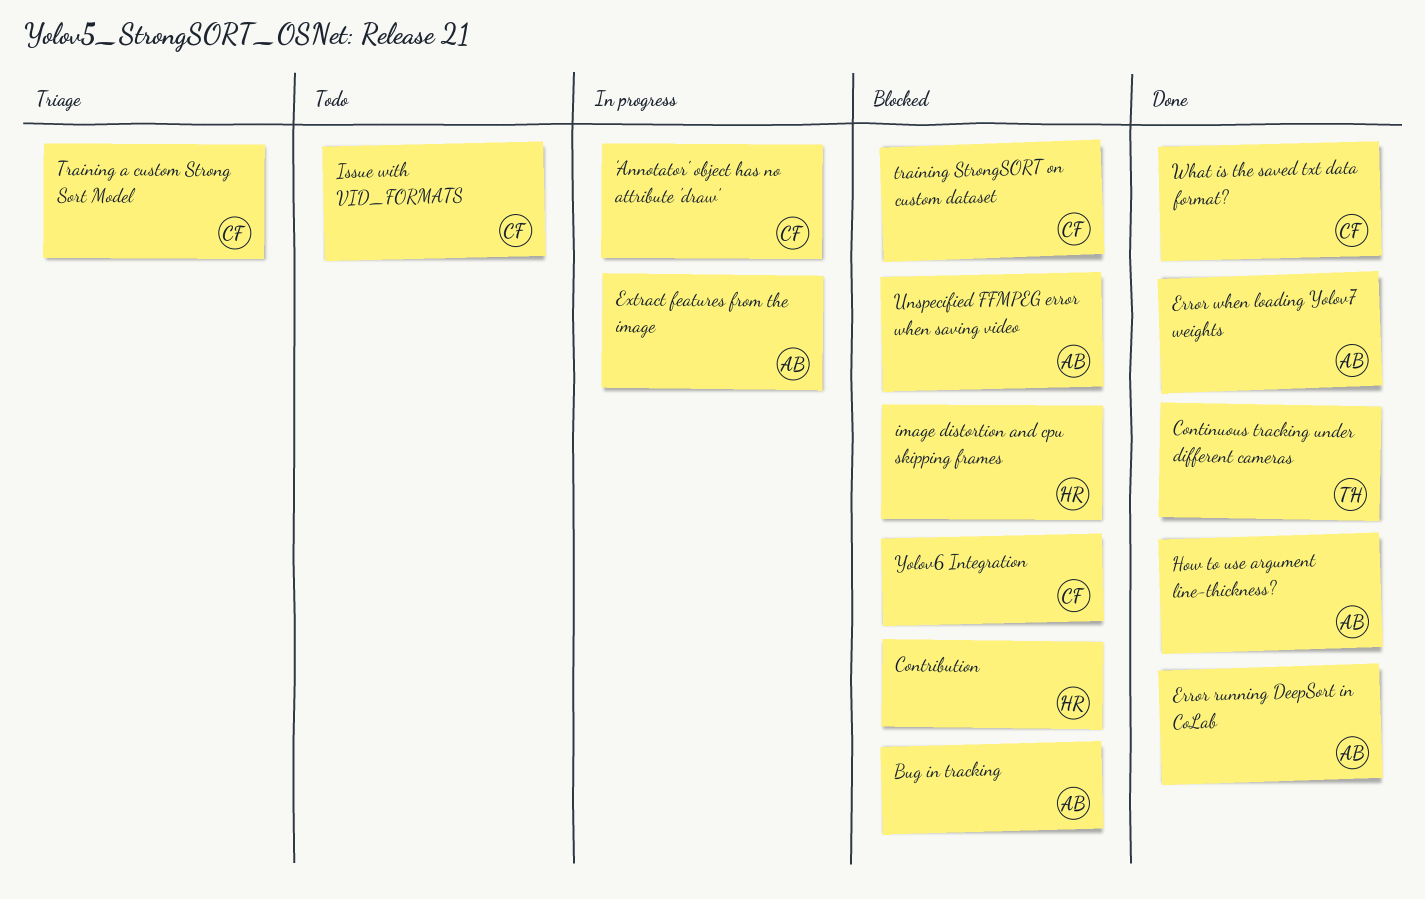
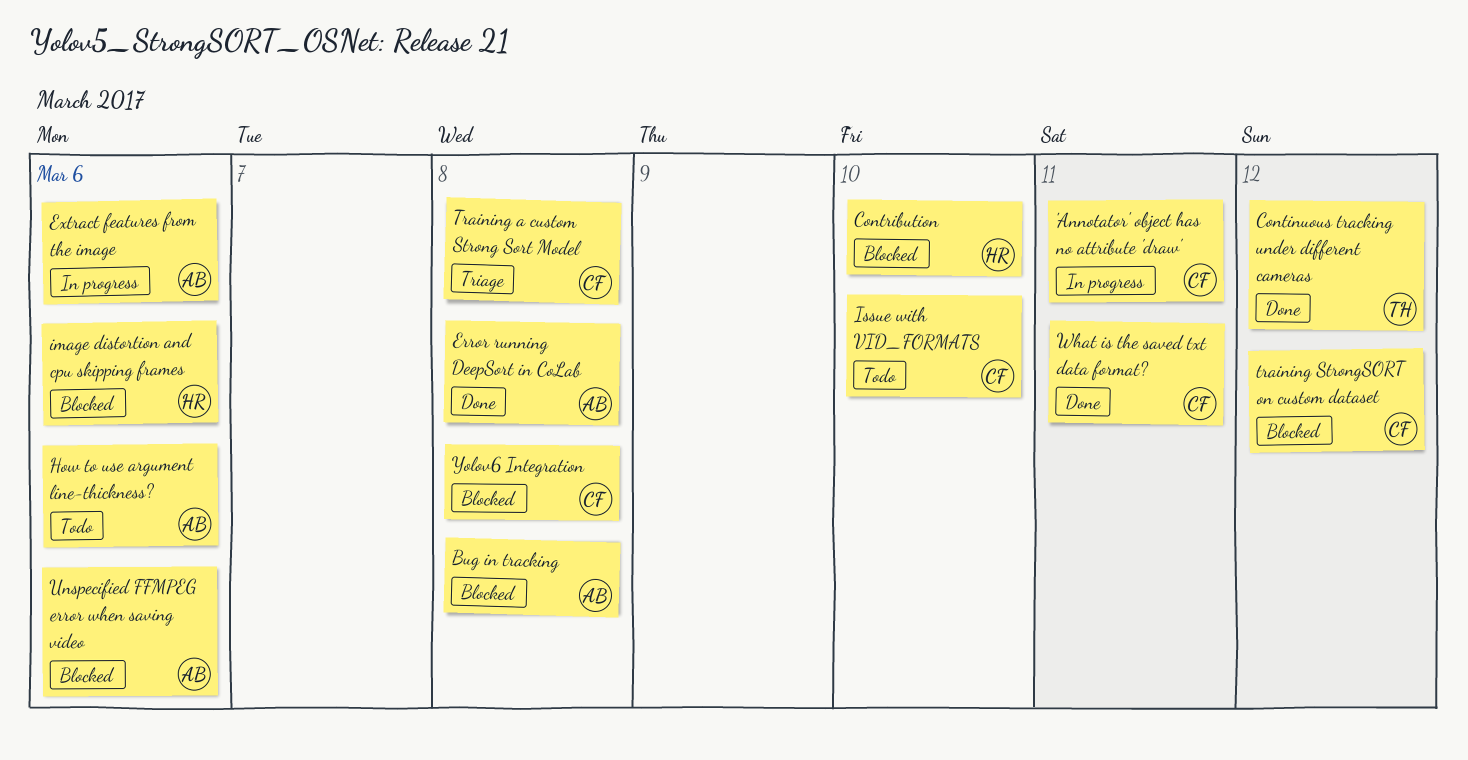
Error when loading Yolov7 weights: present -> none
How to use argument line-thickness?, status: Done -> Todo

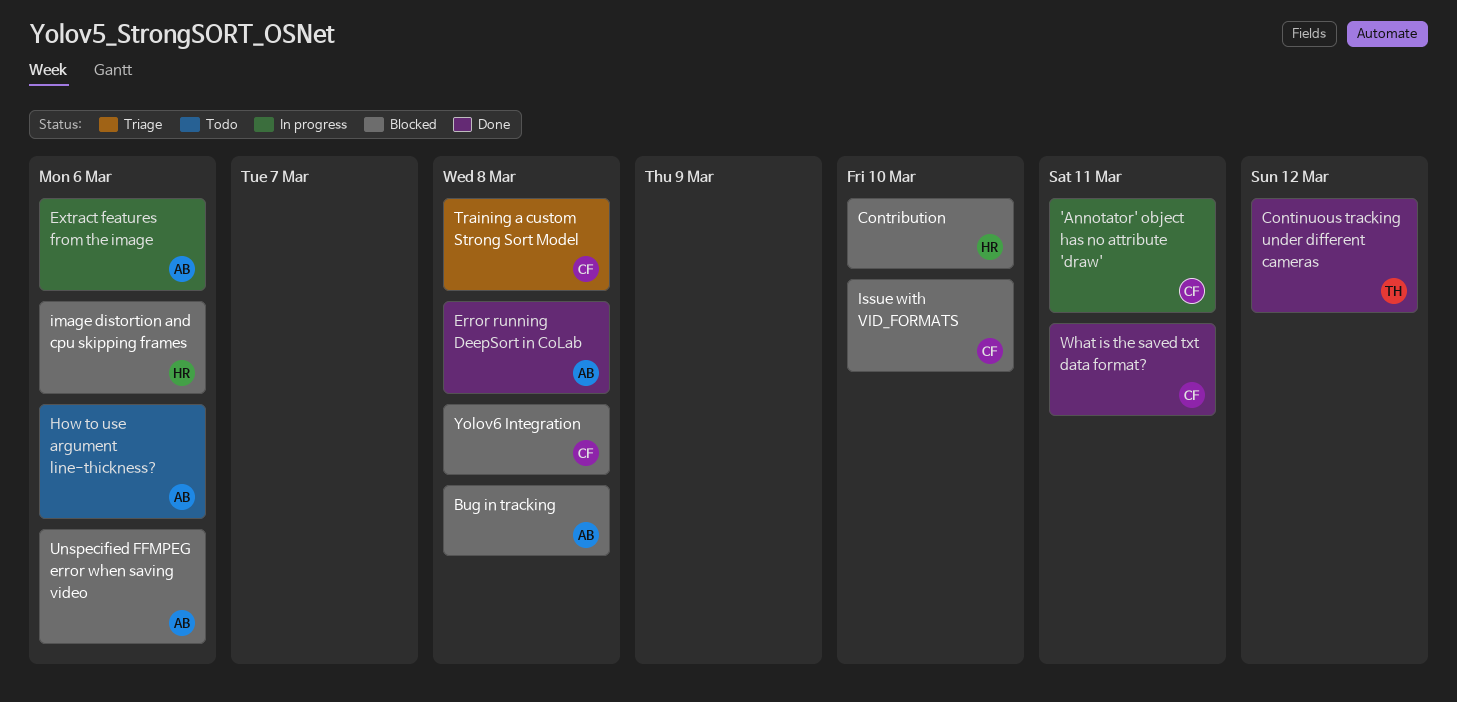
Issue with VID_FORMATS, status: Todo -> Blocked
training StrongSORT on custom dataset: present -> none

